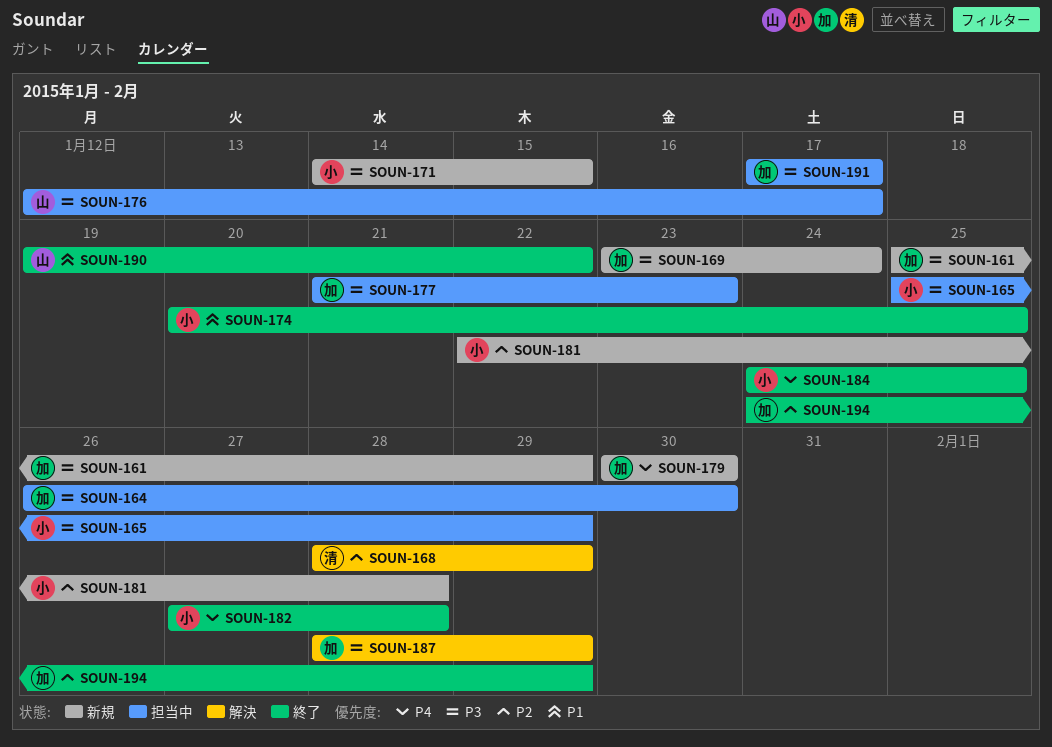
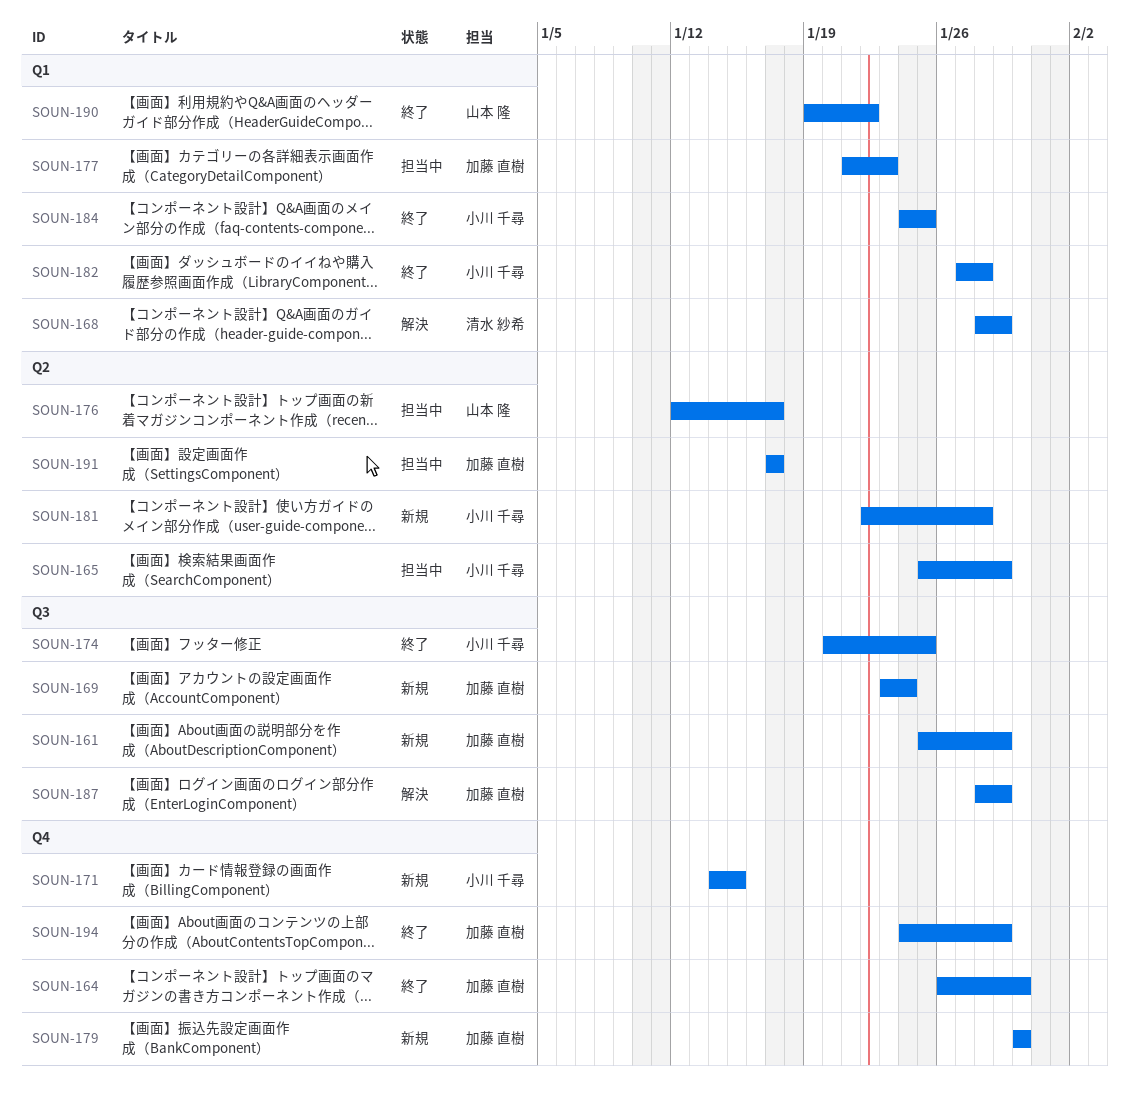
SOUN-164, status: 担当中 -> 終了

